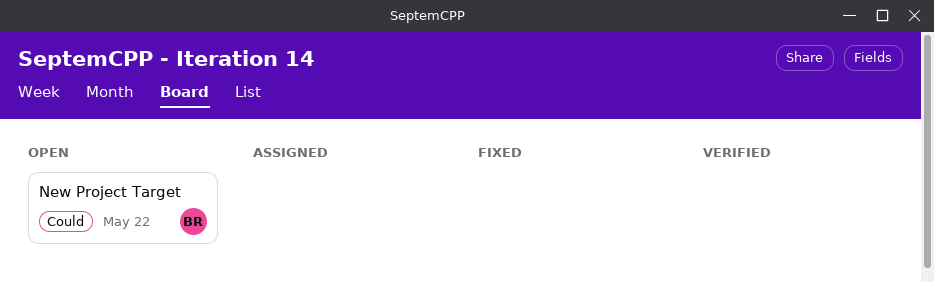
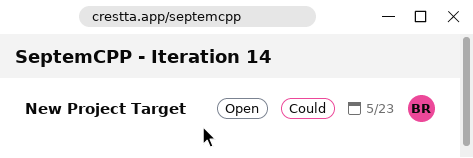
New Project Target, due: May 22 -> May 23

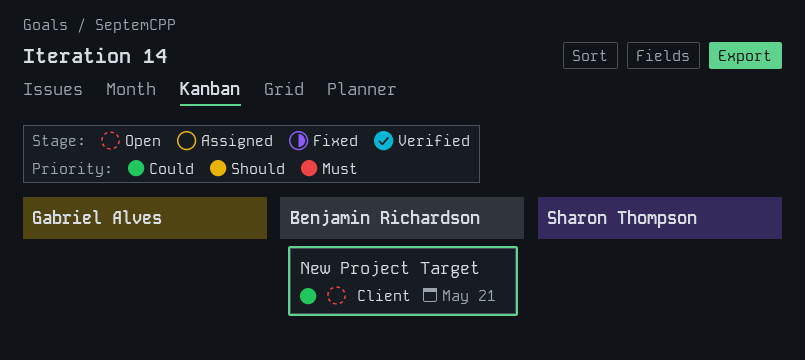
New Project Target, due: May 23 -> May 21

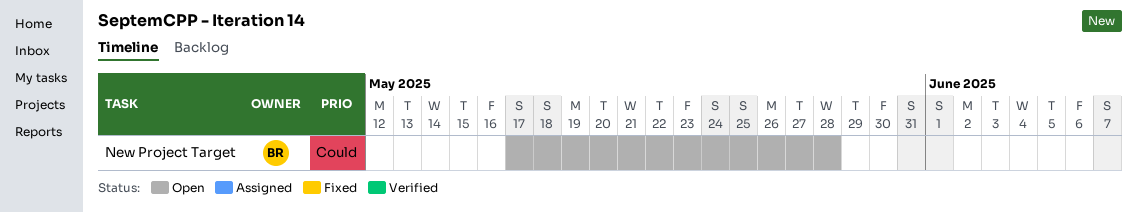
New Project Target, due: May 21 -> May 28

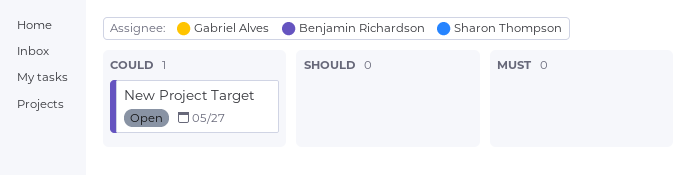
New Project Target, due: May 28 -> May 27

